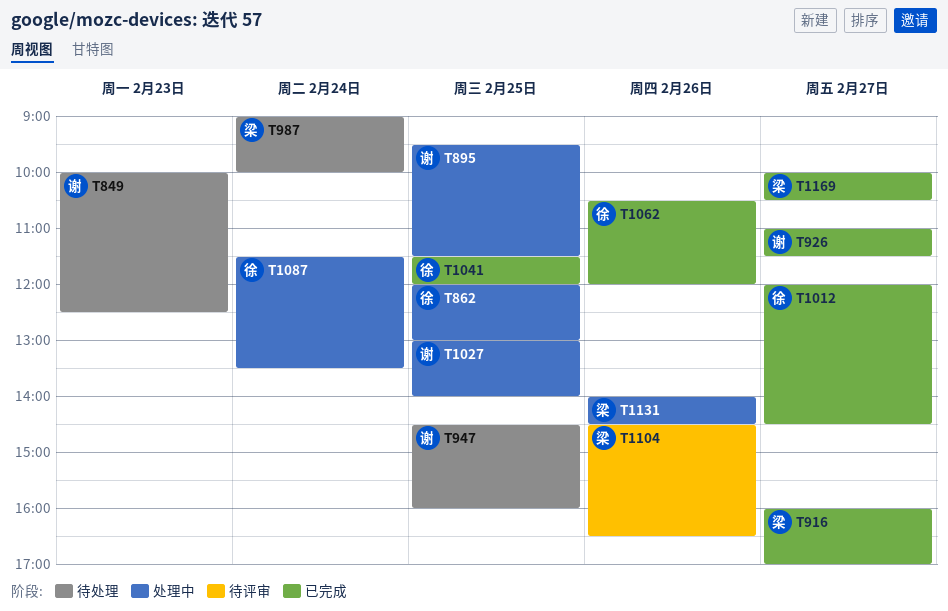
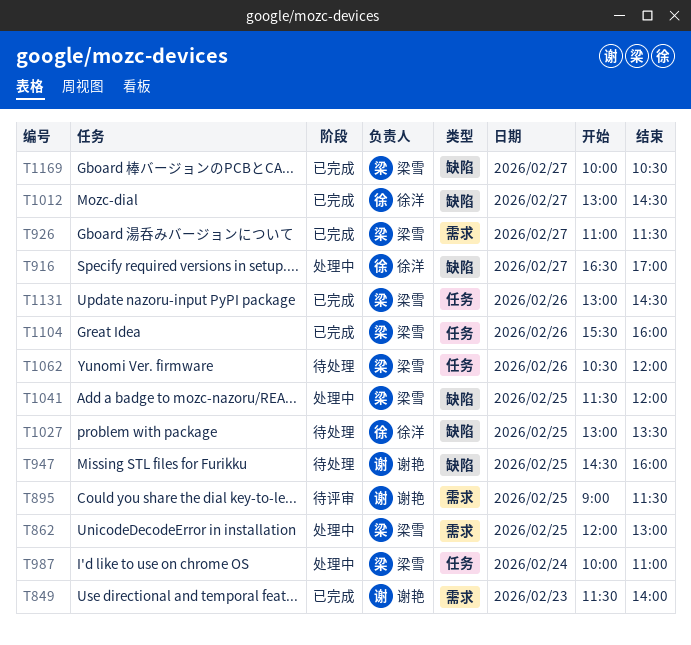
T849, status: 待处理 -> 已完成
T849, begins: 10:00 -> 11:30
T849, ends: 12:30 -> 14:00
T862, owner: 徐洋 -> 梁雪
T895, status: 处理中 -> 待评审
T895, begins: 09:30 -> 09:00
T916, status: 已完成 -> 处理中
T916, owner: 梁雪 -> 徐洋
T916, begins: 16:00 -> 16:30
T926, owner: 谢艳 -> 梁雪
T987, status: 待处理 -> 处理中
T987, begins: 09:00 -> 10:00
T987, ends: 10:00 -> 11:00
T1012, begins: 12:00 -> 13:00
T1027, status: 处理中 -> 待处理
T1027, owner: 谢艳 -> 徐洋
T1027, ends: 14:00 -> 13:30
T1041, status: 已完成 -> 处理中
T1041, owner: 徐洋 -> 梁雪
T1062, status: 已完成 -> 待处理
T1062, owner: 徐洋 -> 梁雪
T1087: present -> none
T1104, status: 待评审 -> 已完成
T1104, begins: 14:30 -> 15:30
T1104, ends: 16:30 -> 16:00
T1131, status: 处理中 -> 已完成
T1131, begins: 14:00 -> 13:00

